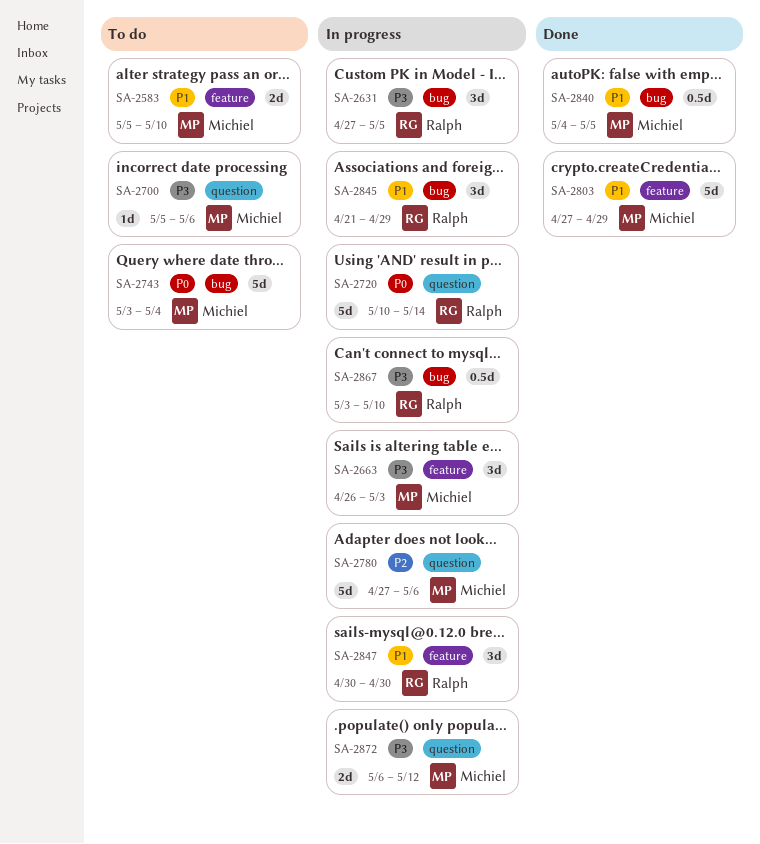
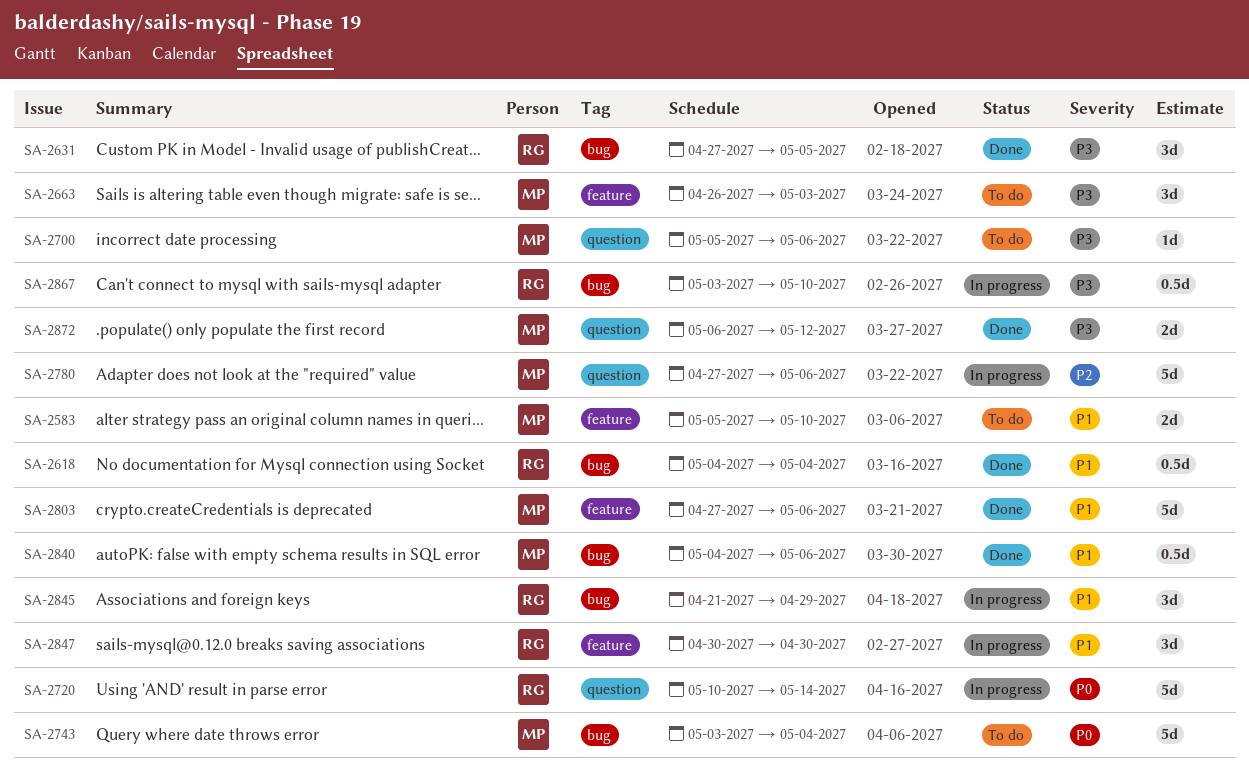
SA-2618: none -> present
SA-2631, status: In progress -> Done
SA-2663, status: In progress -> To do
SA-2803, due: Apr 29 -> May 6
SA-2840, due: May 5 -> May 6
SA-2872, status: In progress -> Done

